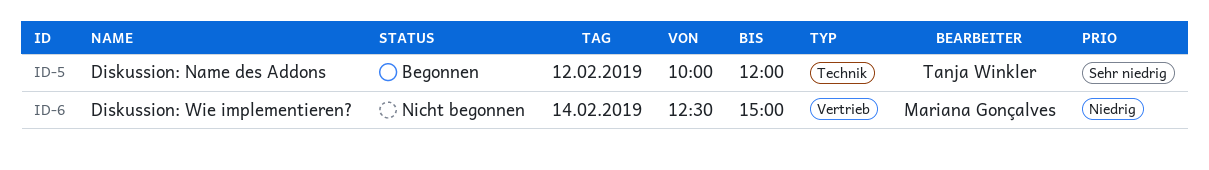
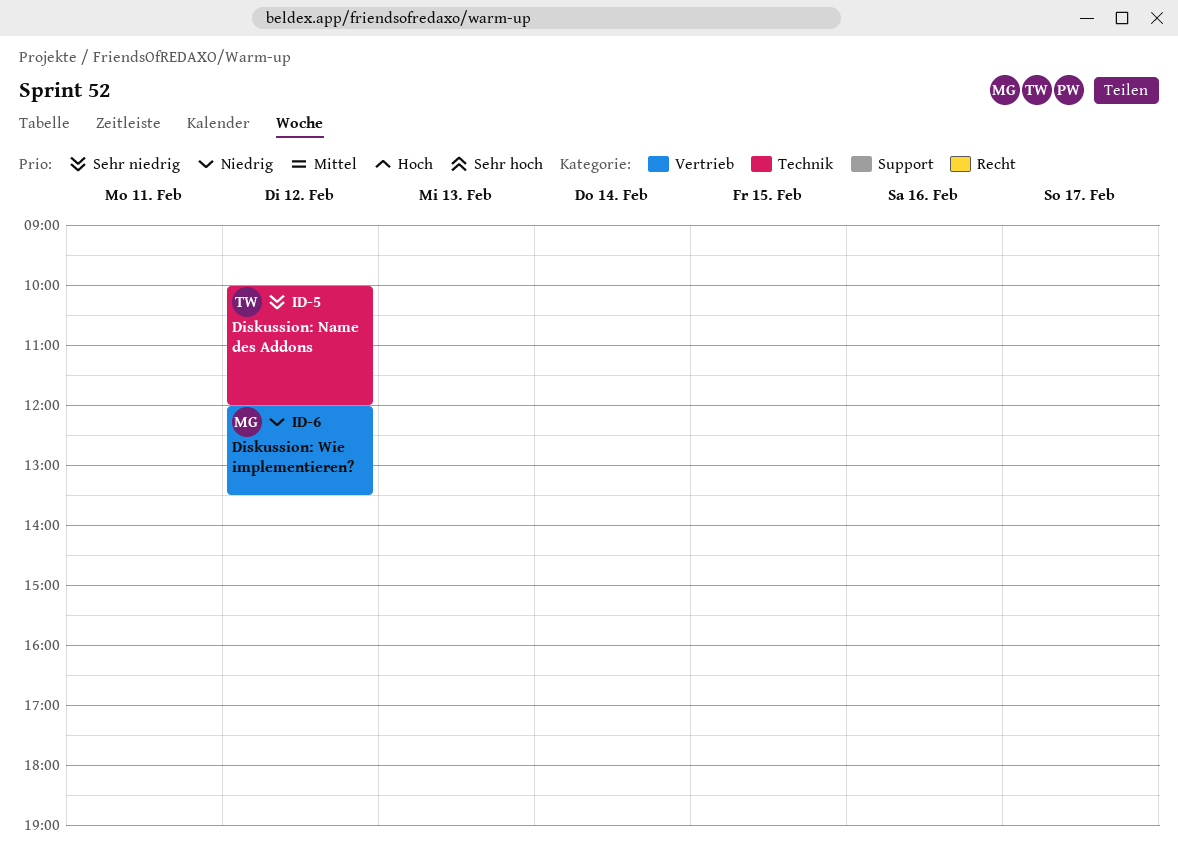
ID-6, day: Feb 14 -> Feb 12
ID-6, begins: 12:30 -> 12:00
ID-6, ends: 15:00 -> 13:30

